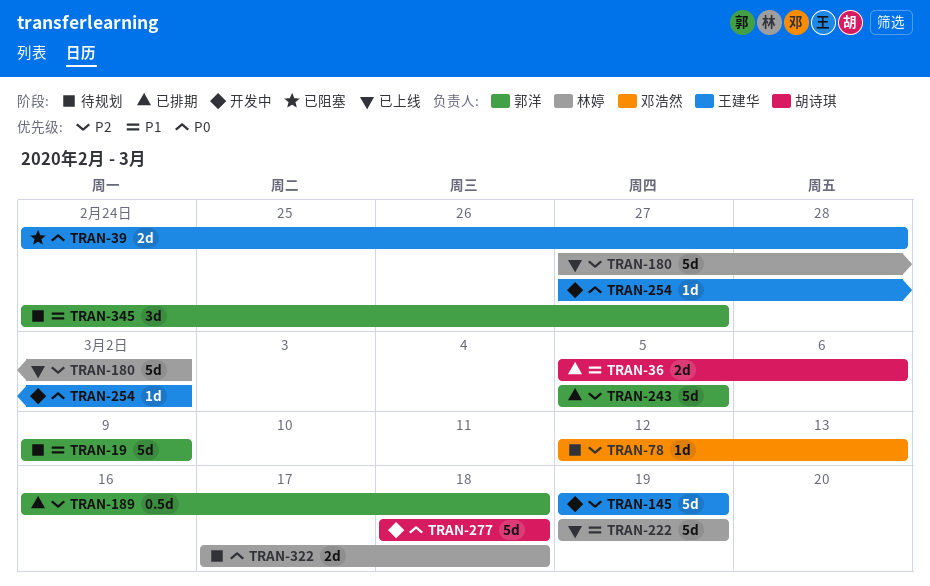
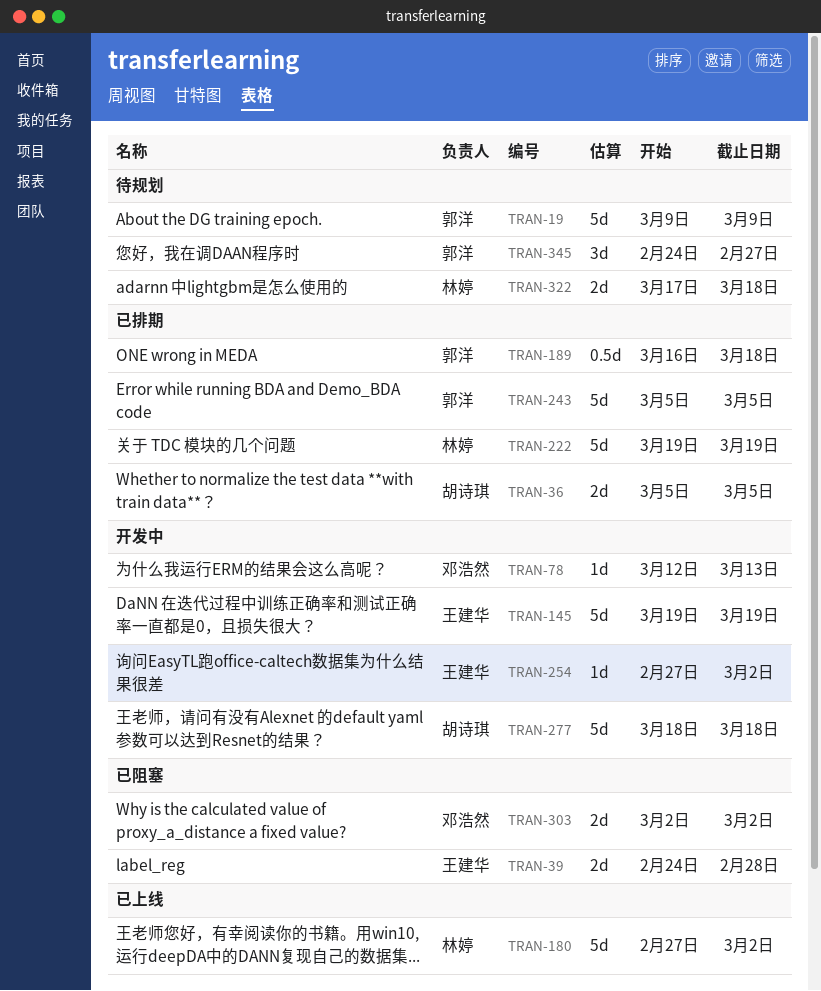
TRAN-36, due: Mar 6 -> Mar 5
TRAN-78, status: 待规划 -> 开发中
TRAN-222, status: 已上线 -> 已排期
TRAN-303: none -> present

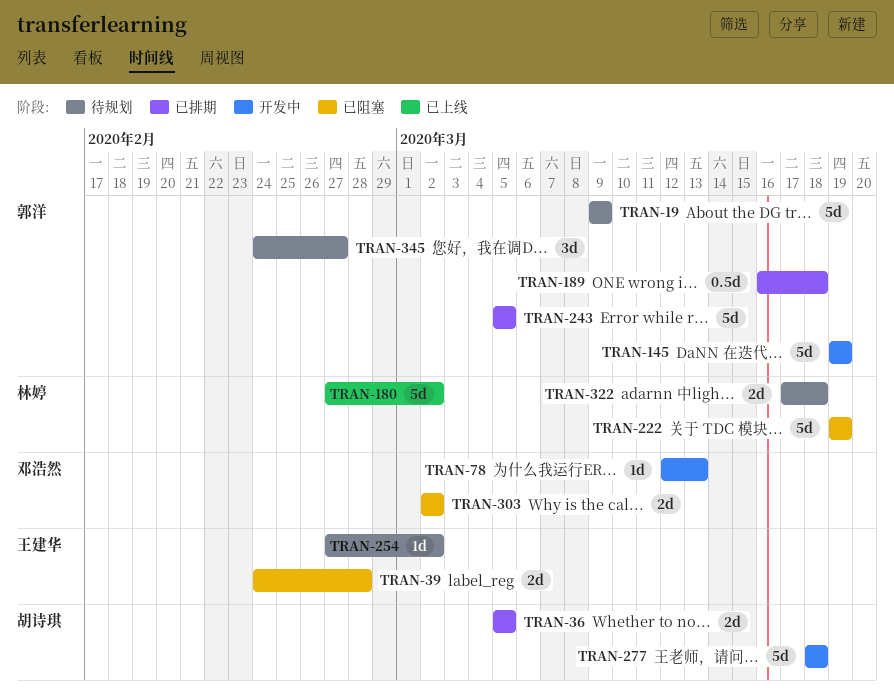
TRAN-145, owner: 王建华 -> 郭洋
TRAN-222, status: 已排期 -> 已阻塞
TRAN-254, status: 开发中 -> 待规划

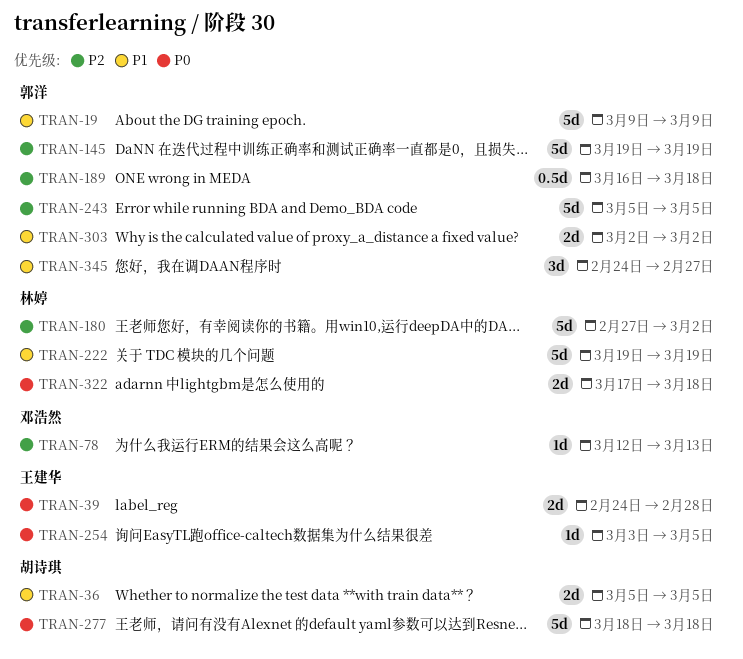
TRAN-254, start: Feb 27 -> Mar 3
TRAN-254, due: Mar 2 -> Mar 5
TRAN-303, owner: 邓浩然 -> 郭洋

